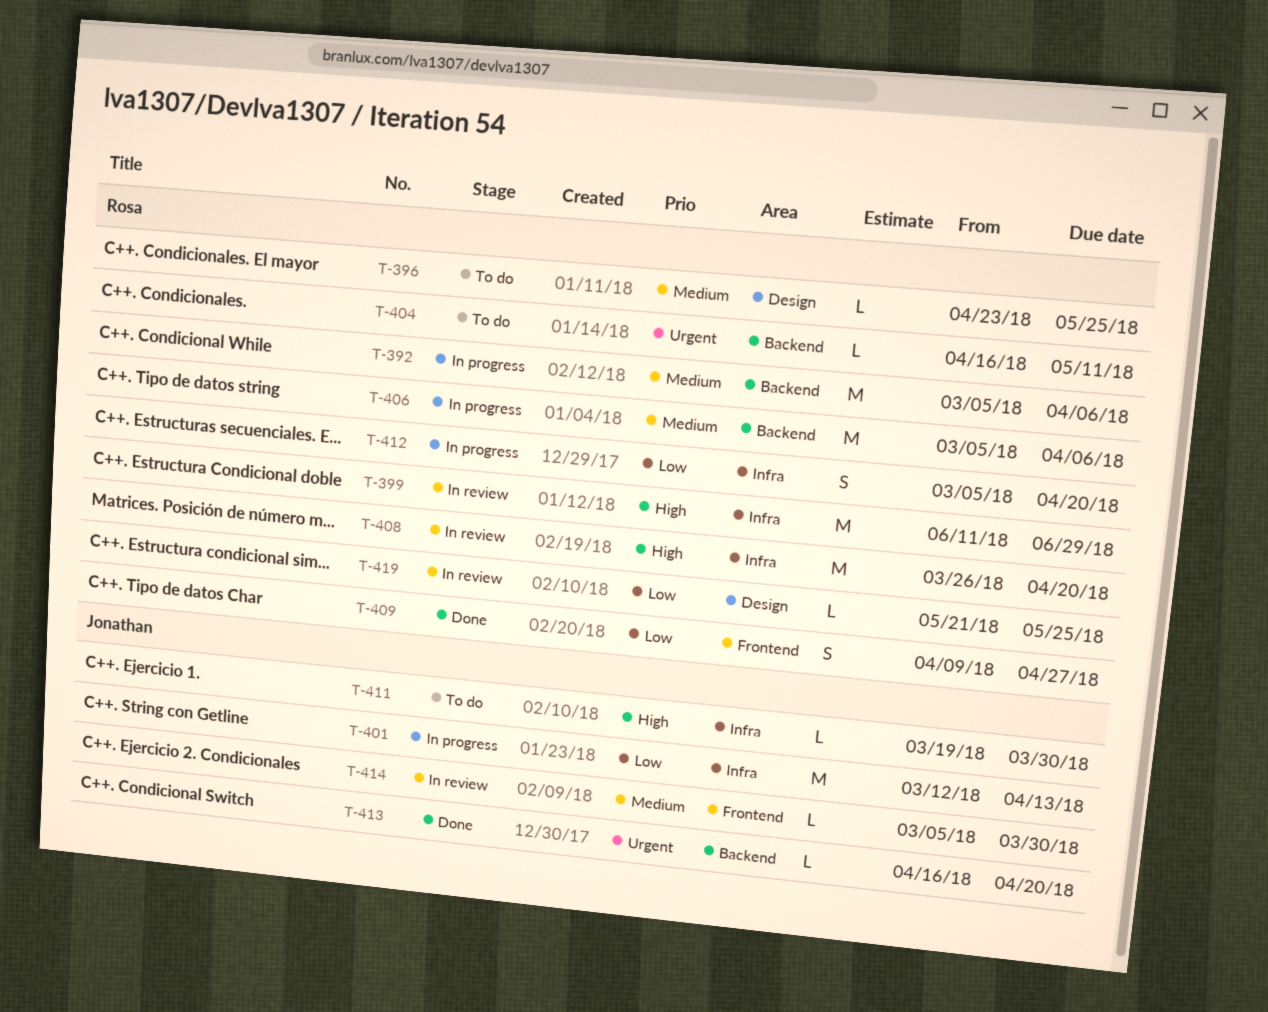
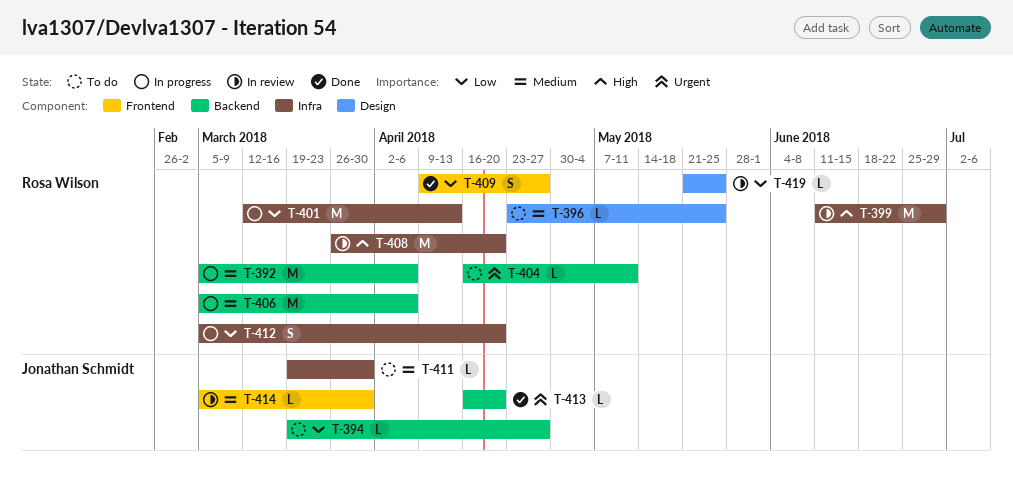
T-394: none -> present
T-401, owner: Jonathan Schmidt -> Rosa Wilson
T-411, priority: High -> Medium

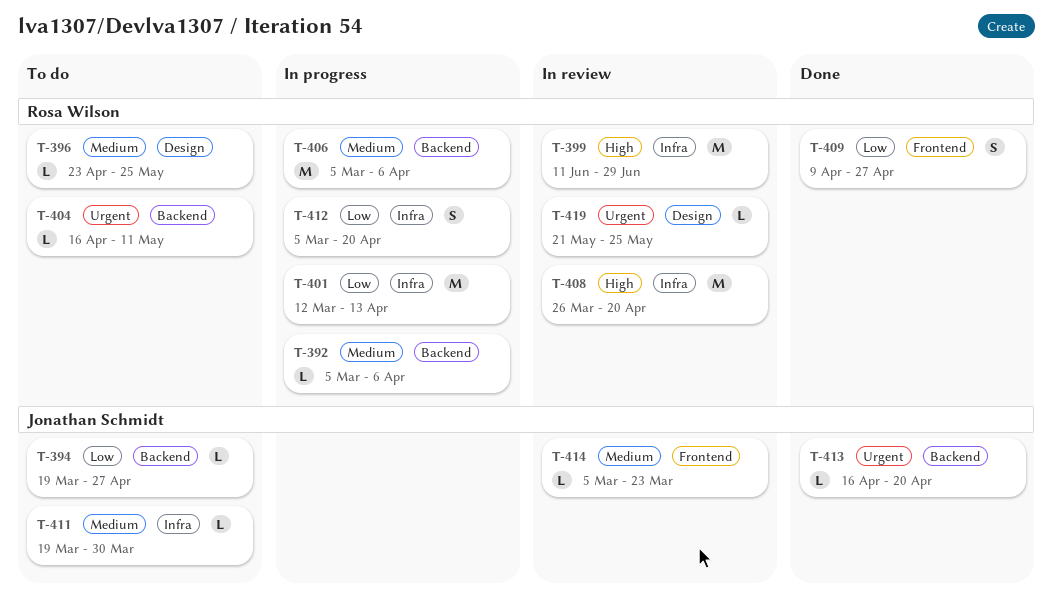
T-392, estimate: M -> L
T-414, due: Mar 30 -> Mar 23
T-419, priority: Low -> Urgent

